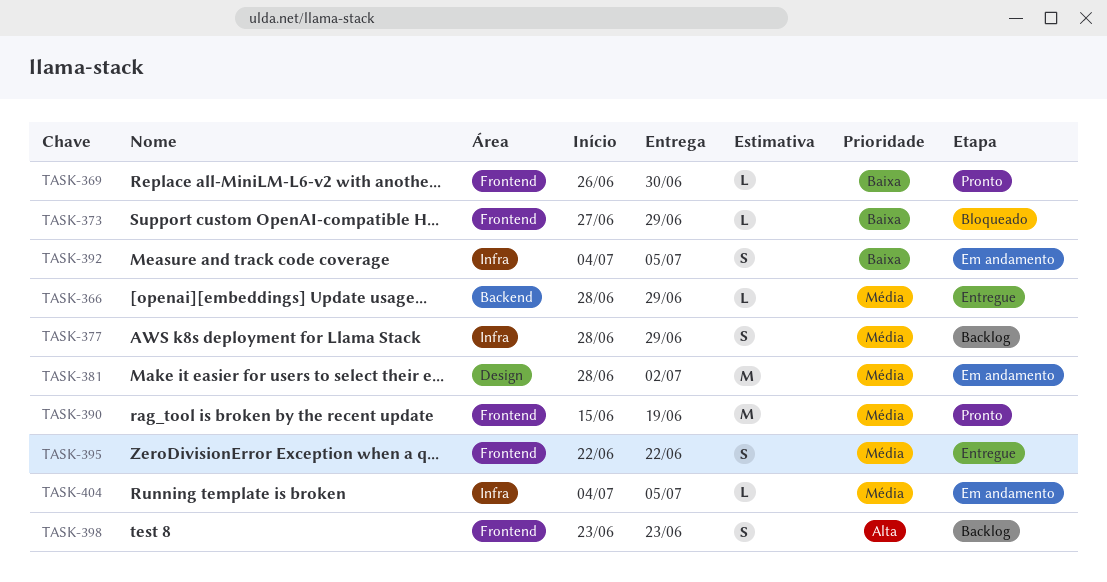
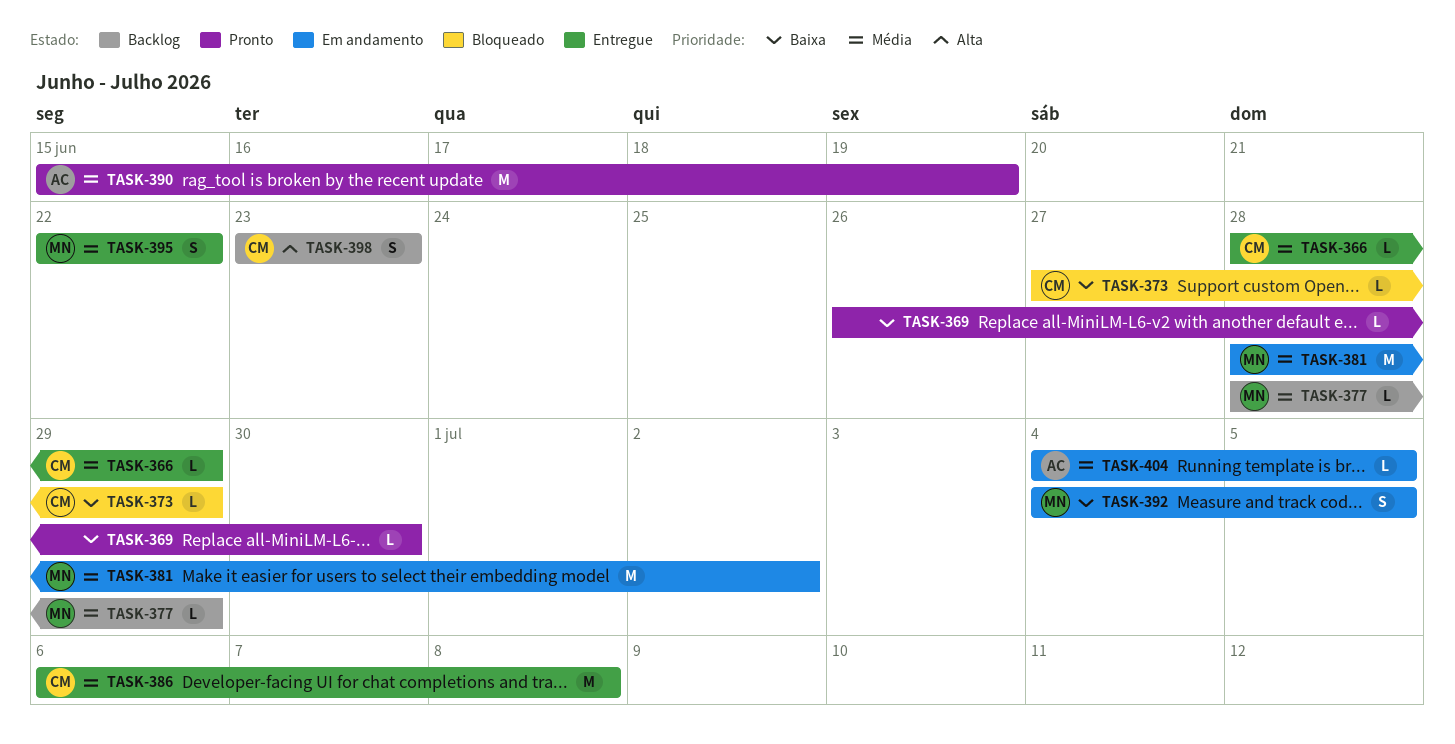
TASK-377, estimate: S -> L
TASK-386: none -> present

